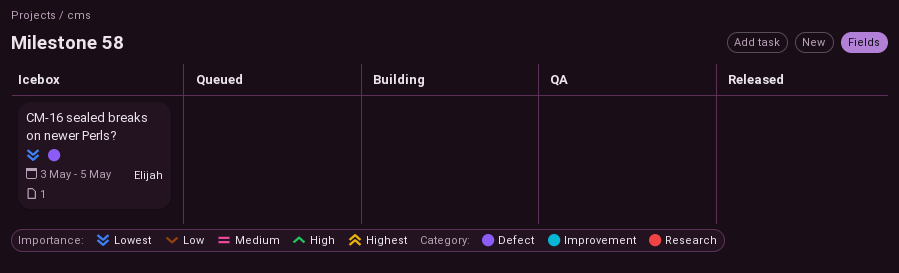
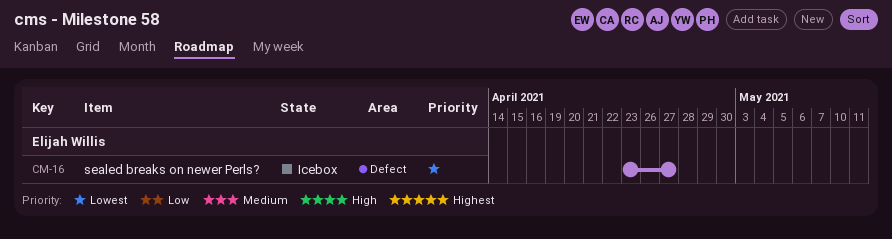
CM-16, start: May 3 -> Apr 23
CM-16, due: May 5 -> Apr 27

